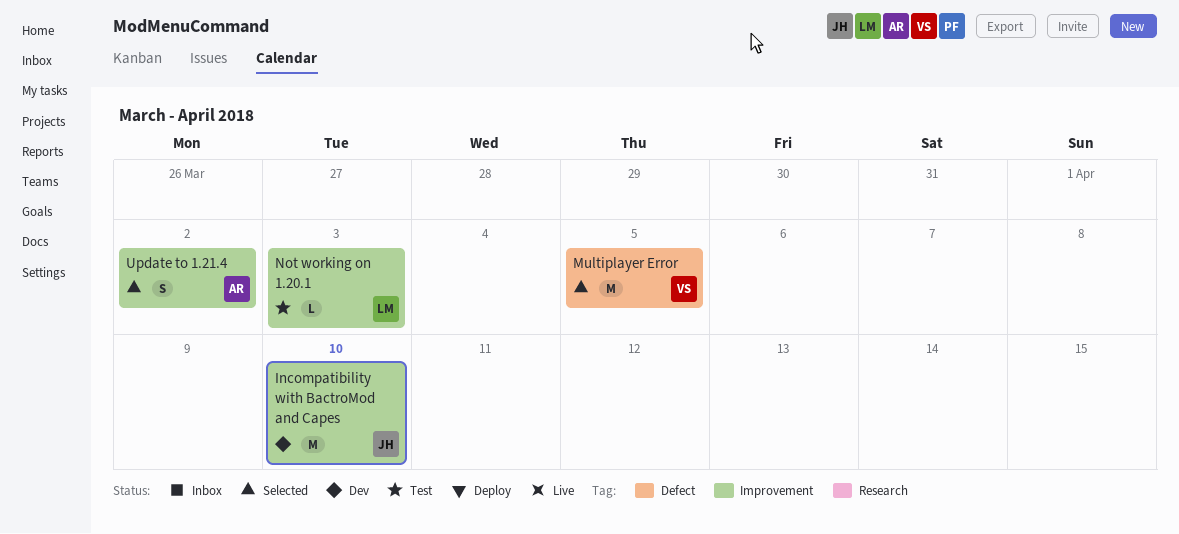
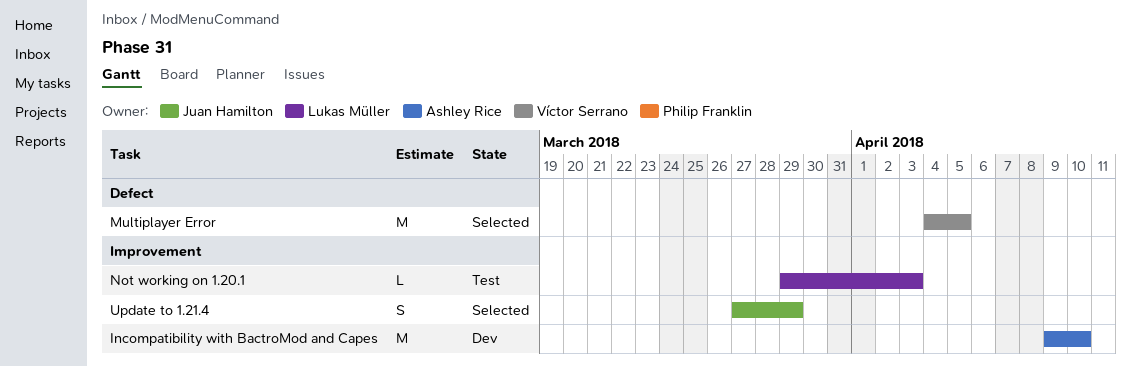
Incompatibility with BactroMod and Capes, owner: Juan Hamilton -> Ashley Rice
Update to 1.21.4, owner: Ashley Rice -> Juan Hamilton
Update to 1.21.4, due: Apr 2 -> Mar 29

